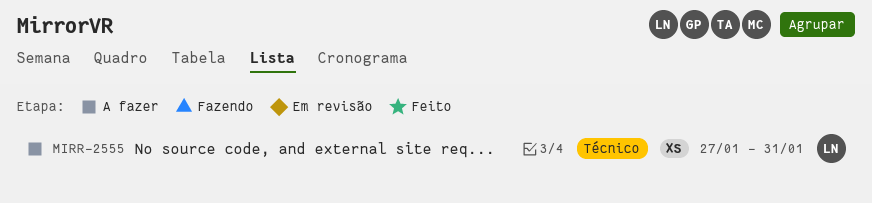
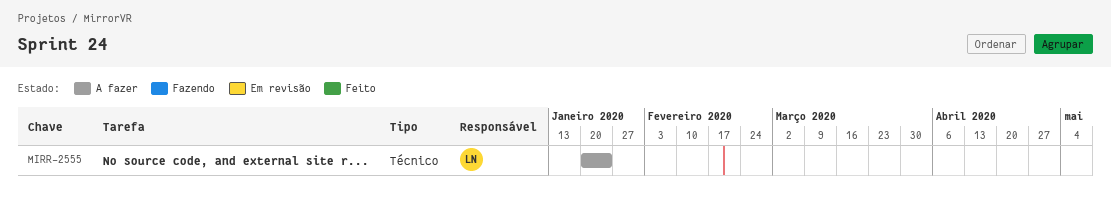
MIRR-2555, start: Jan 27 -> Jan 20
MIRR-2555, due: Jan 31 -> Jan 24

